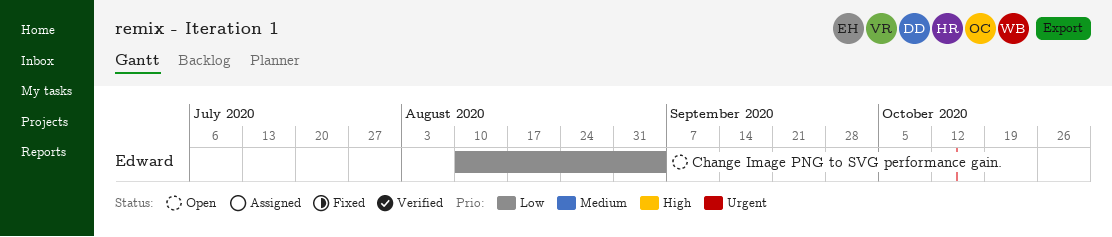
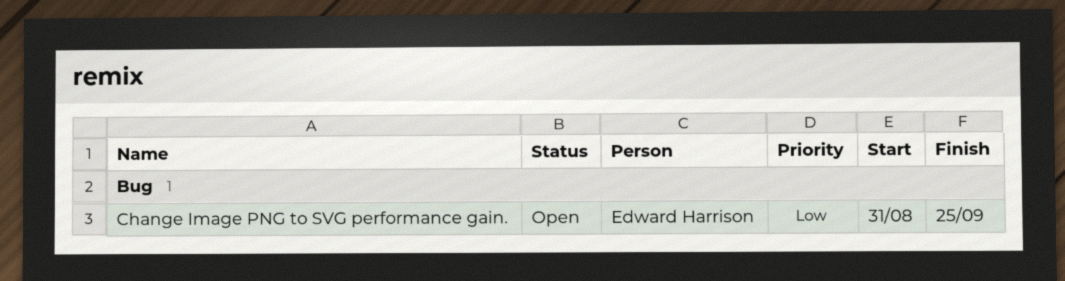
Change Image PNG to SVG performance gain., start: Aug 10 -> Aug 31
Change Image PNG to SVG performance gain., due: Sep 4 -> Sep 25

